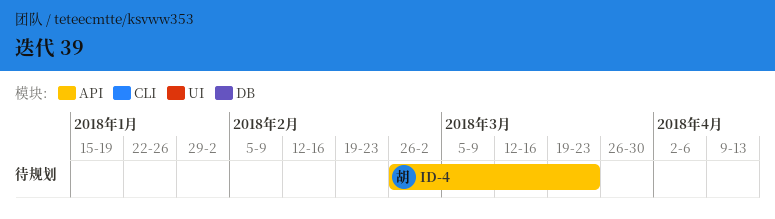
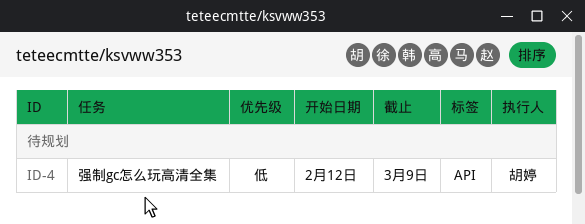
ID-4, start: Feb 26 -> Feb 12
ID-4, due: Mar 23 -> Mar 9

